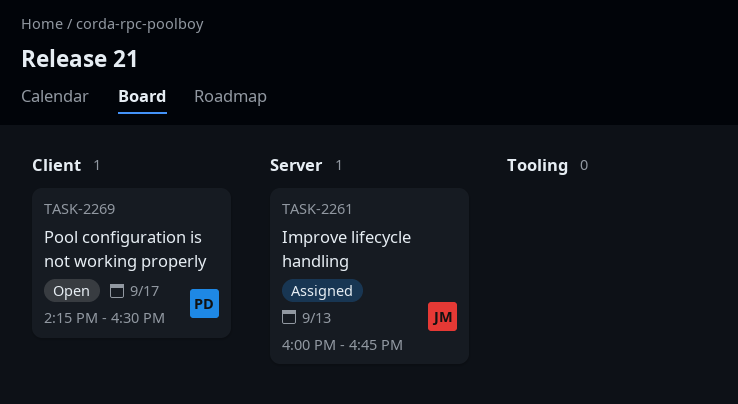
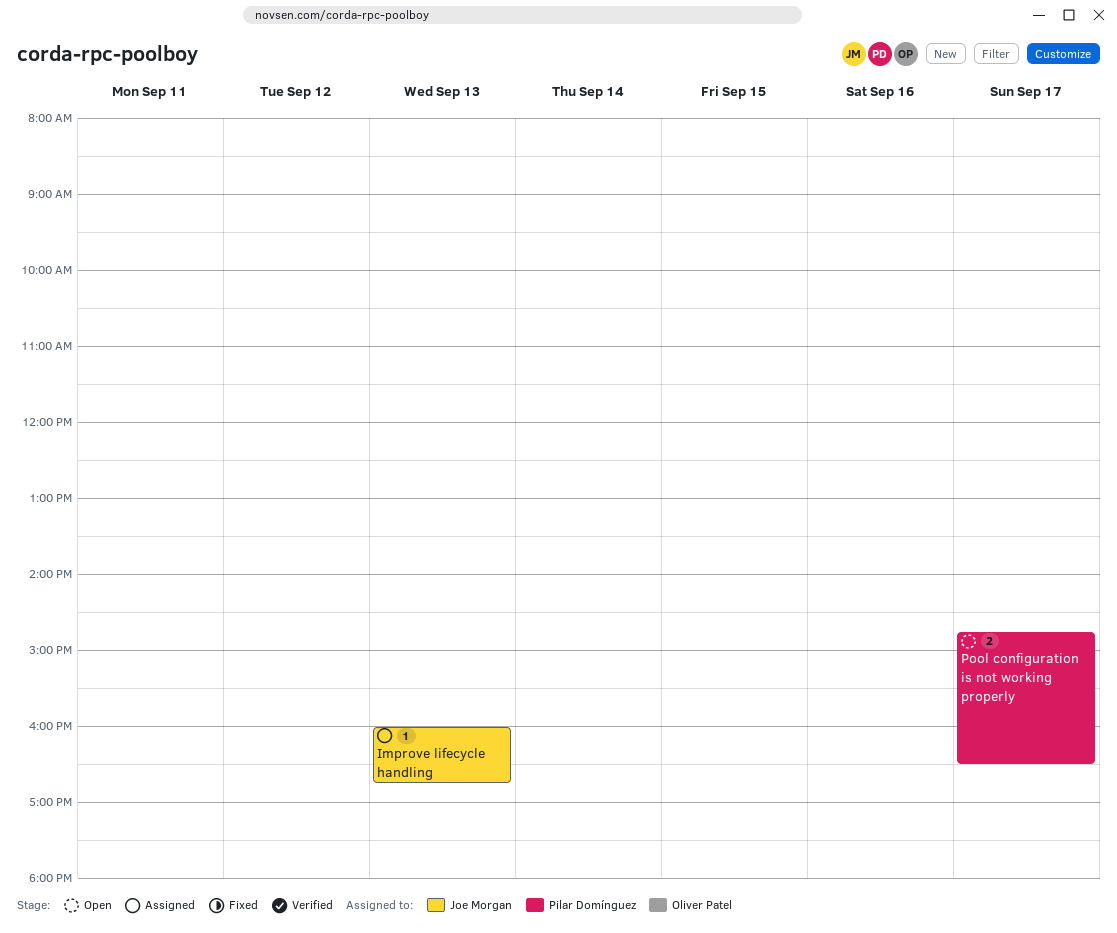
Pool configuration is not working properly, begins: 14:15 -> 14:45

